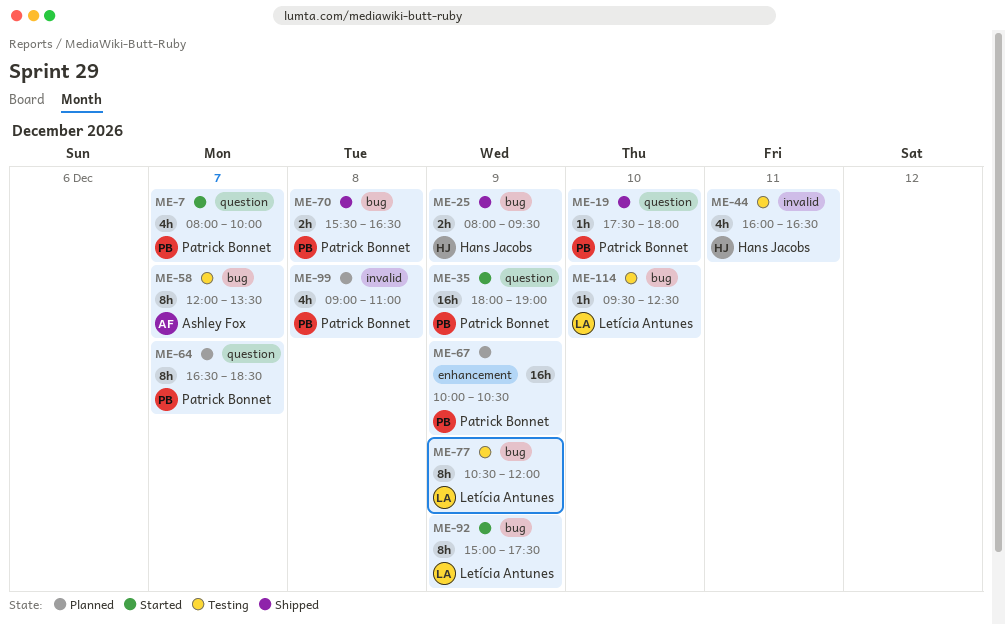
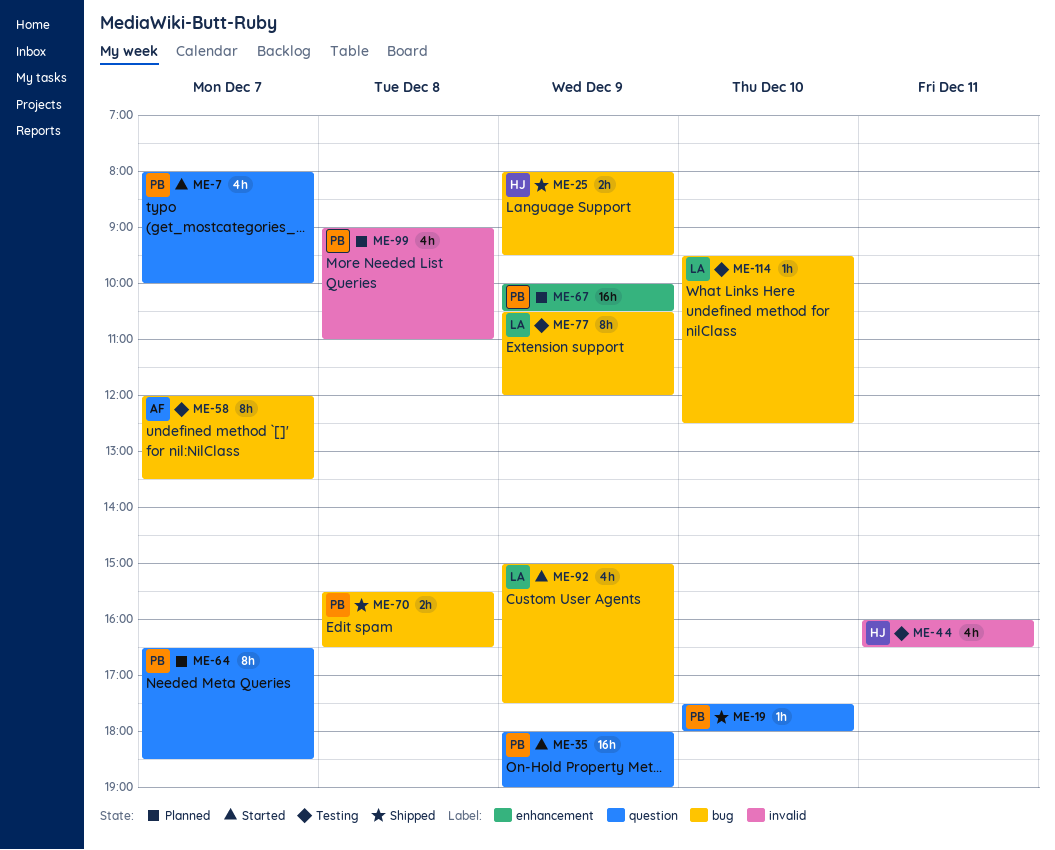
ME-92, estimate: 8h -> 4h

